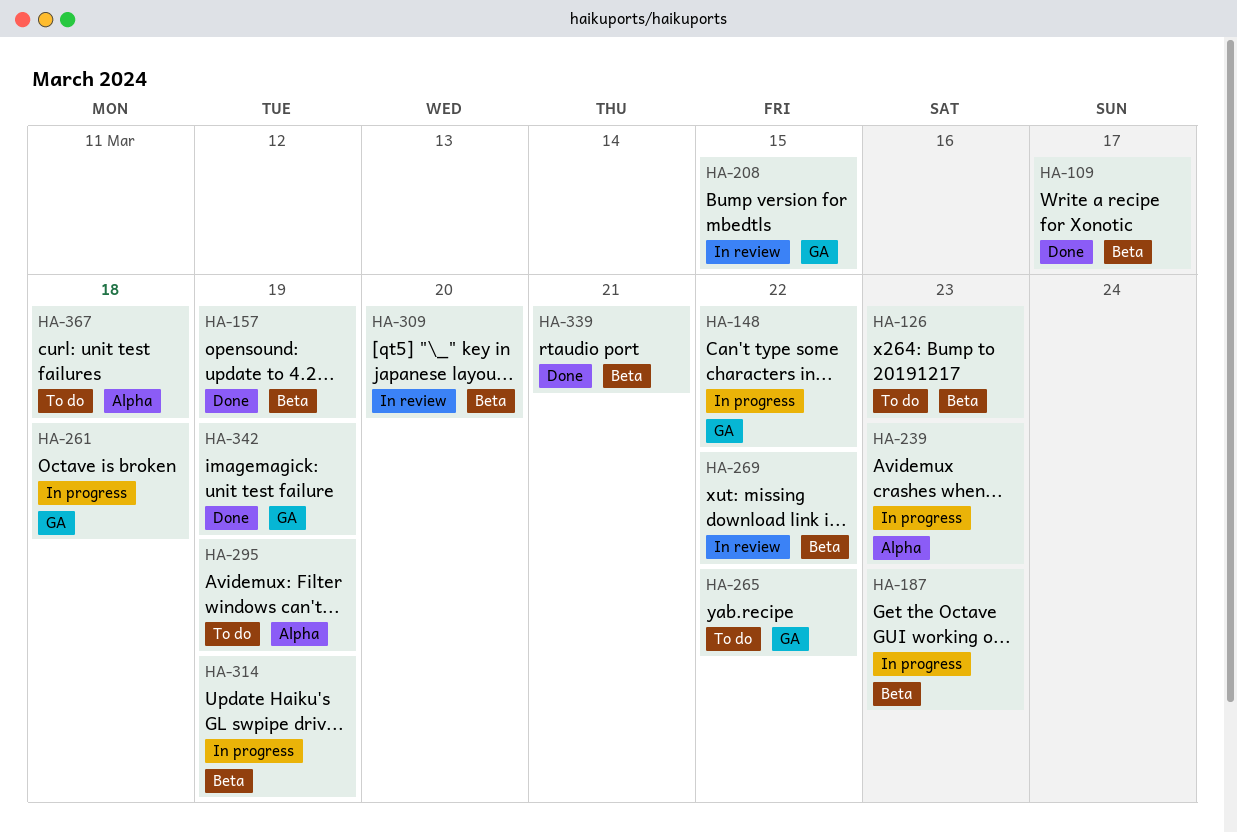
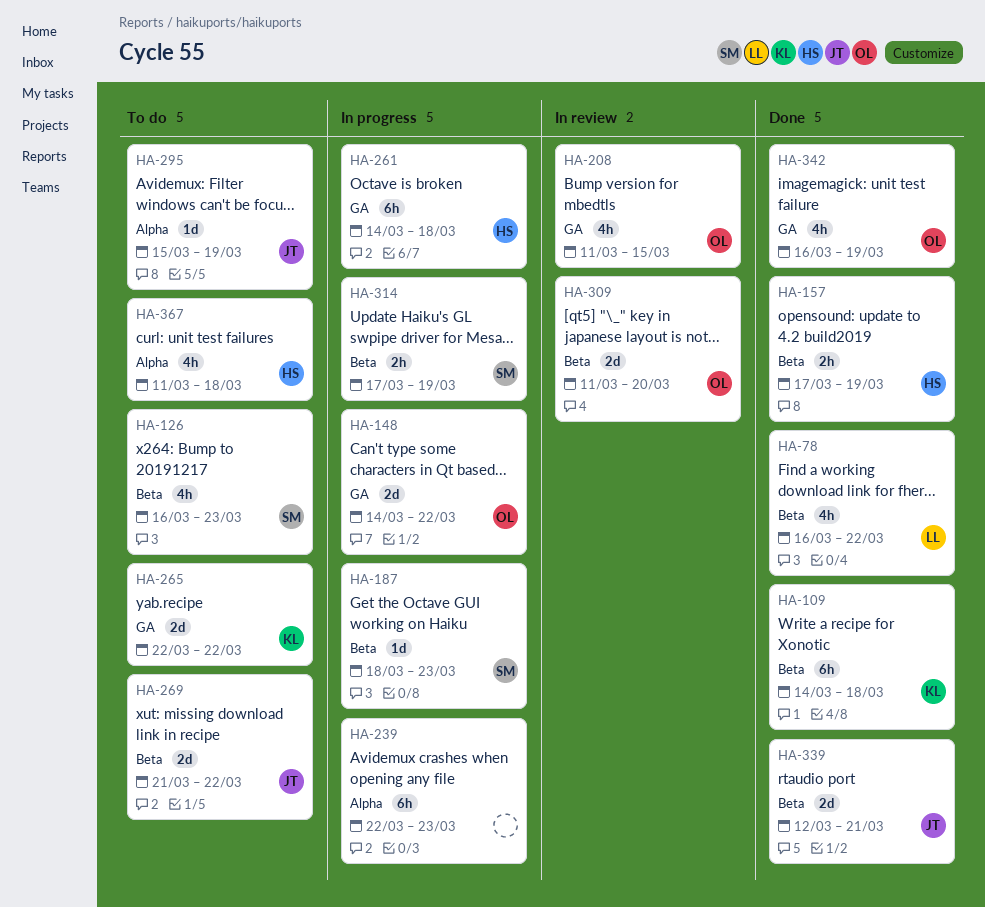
HA-78: none -> present
HA-109, due: Mar 17 -> Mar 18
HA-269, status: In review -> To do

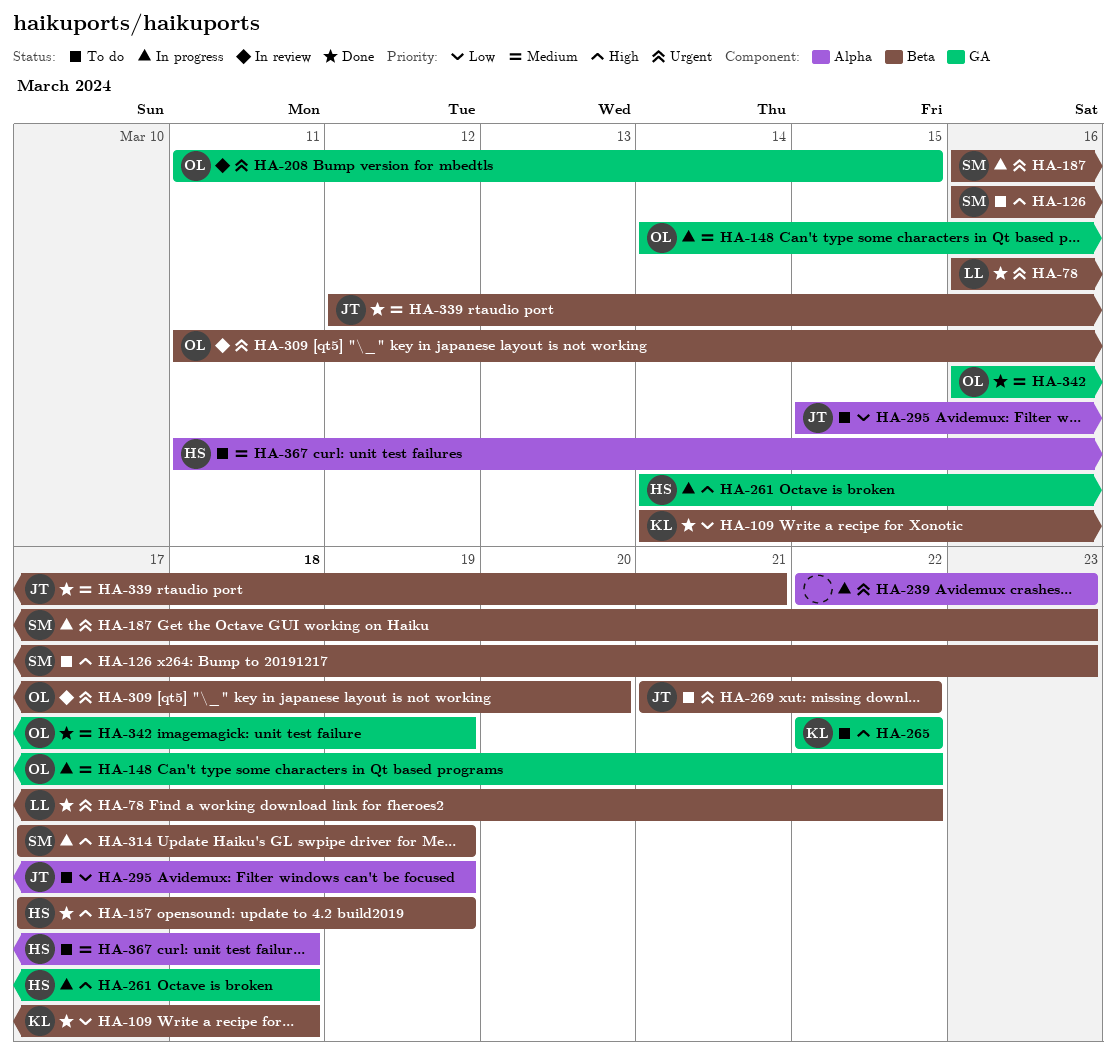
HA-187, start: Mar 18 -> Mar 16

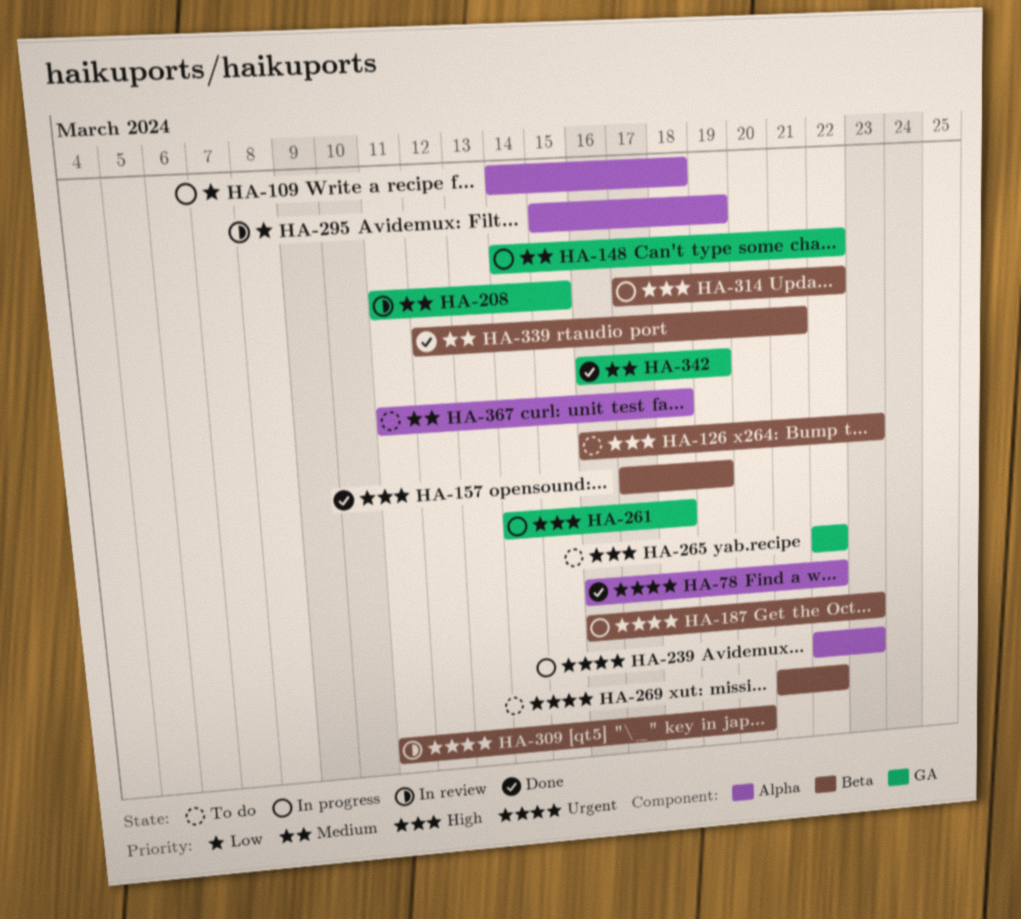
HA-78, label: Beta -> Alpha
HA-109, status: Done -> In progress
HA-109, label: Beta -> Alpha
HA-208, priority: Urgent -> Medium
HA-295, status: To do -> In review
HA-314, due: Mar 19 -> Mar 22

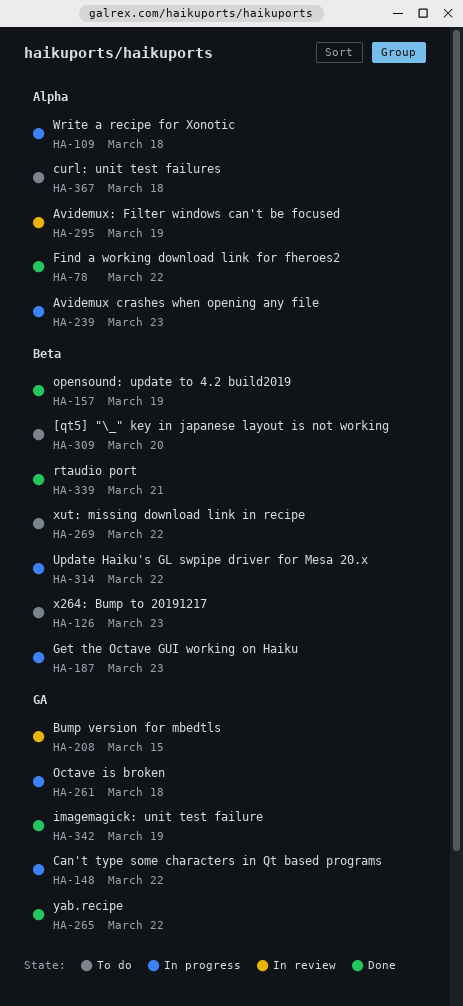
HA-265, status: To do -> Done
HA-309, status: In review -> To do

